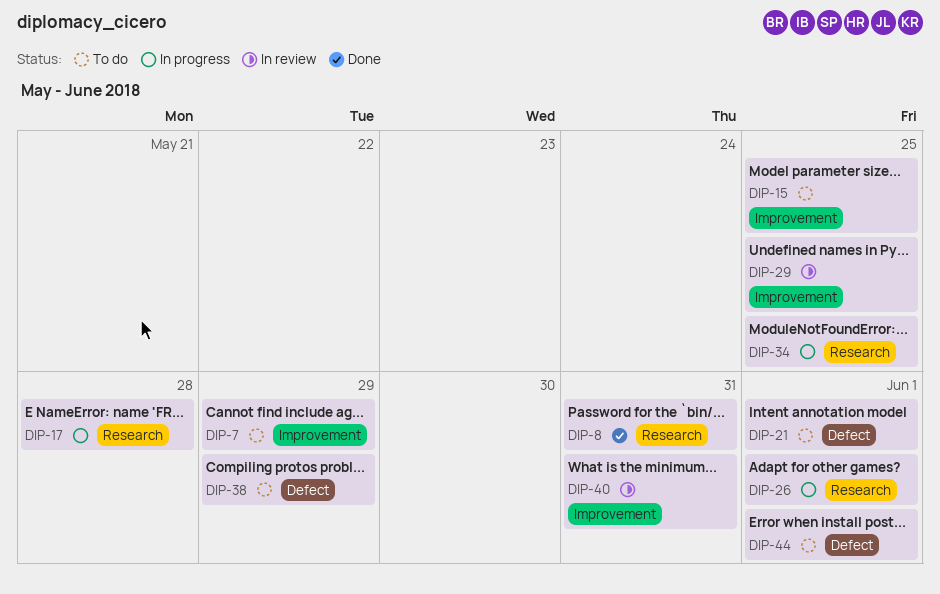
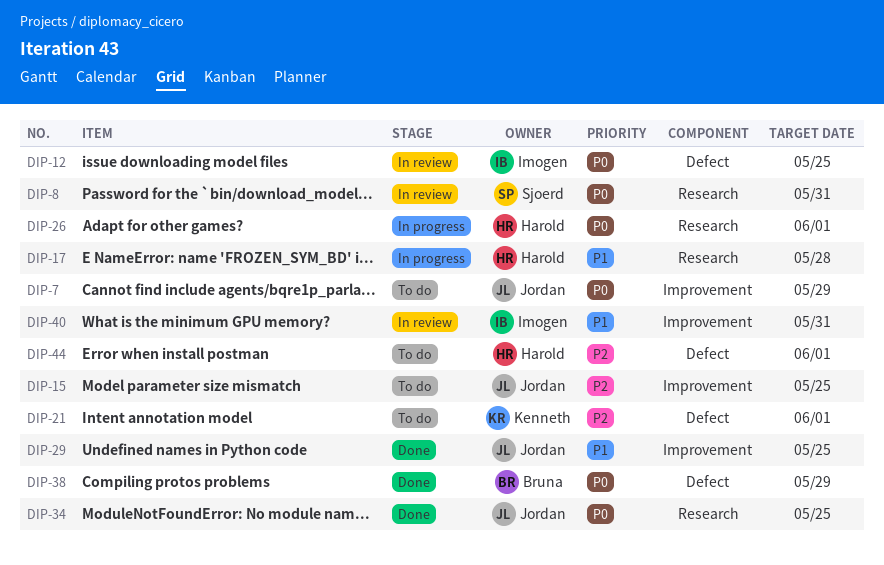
DIP-8, status: Done -> In review
DIP-12: none -> present
DIP-29, status: In review -> Done
DIP-34, status: In progress -> Done
DIP-38, status: To do -> Done

